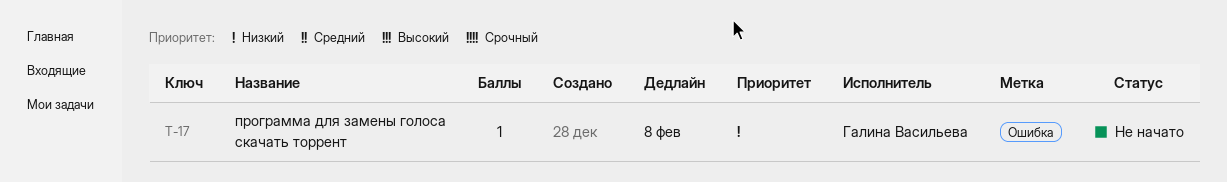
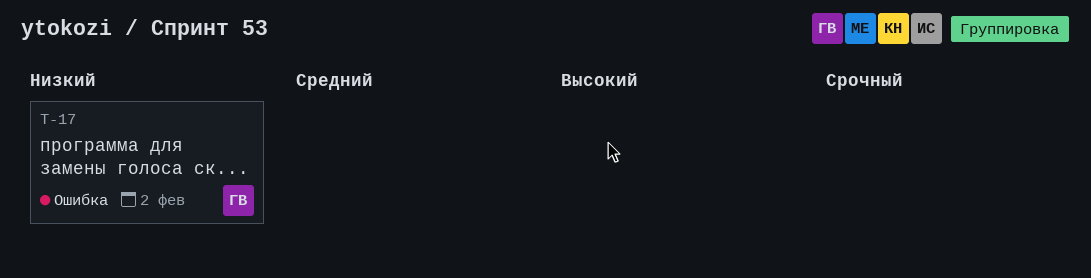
T-17, due: Feb 8 -> Feb 2

